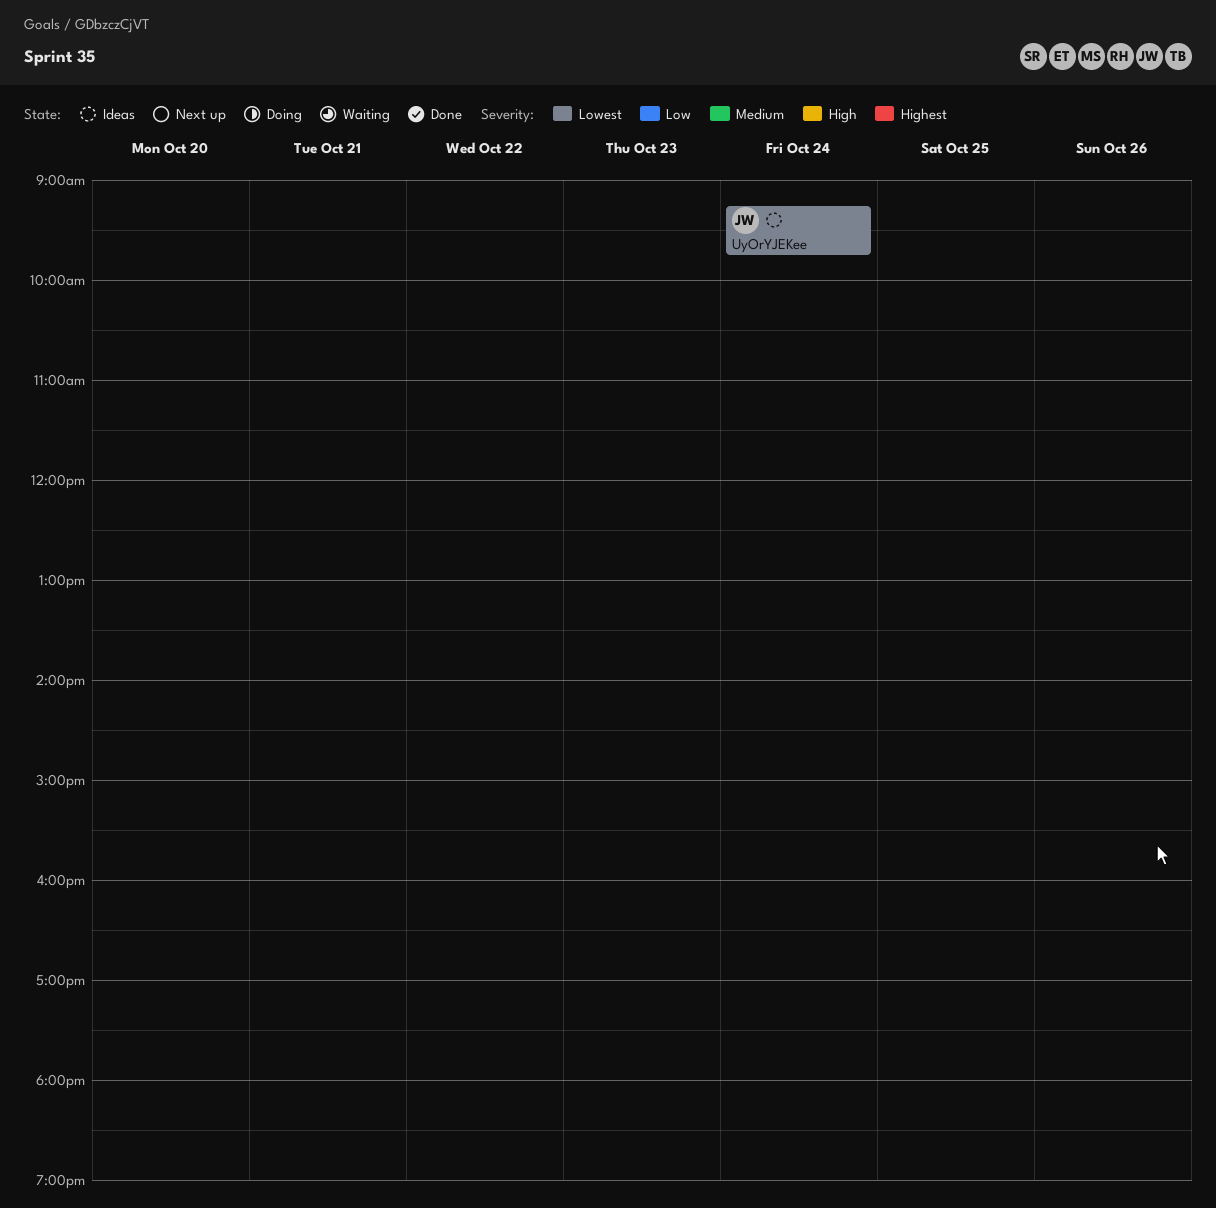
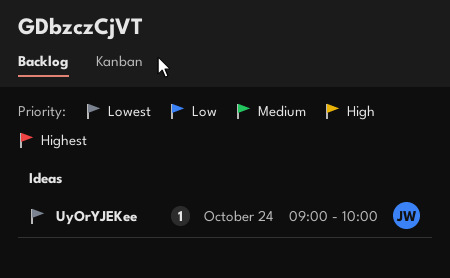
UyOrYJEKee, begins: 09:15 -> 09:00
UyOrYJEKee, ends: 09:45 -> 10:00

